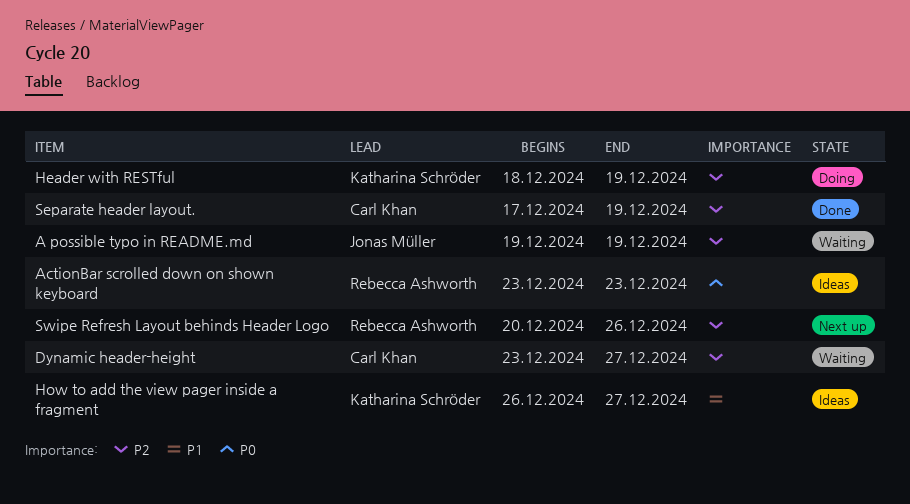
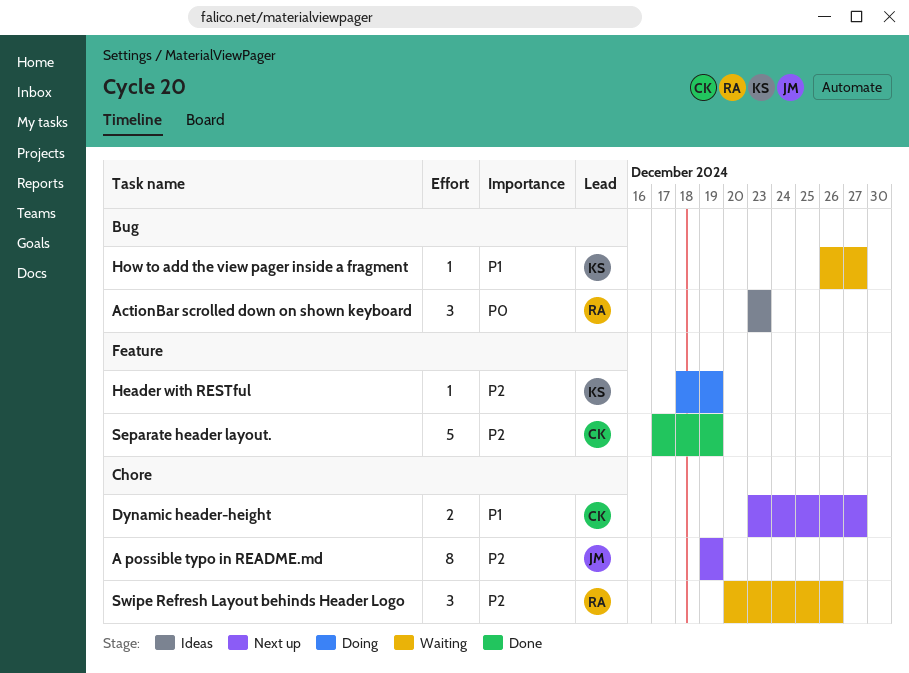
A possible typo in README.md, status: Waiting -> Next up
Dynamic header-height, status: Waiting -> Next up
Dynamic header-height, priority: P2 -> P1
How to add the view pager inside a fragment, status: Ideas -> Waiting
Swipe Refresh Layout behinds Header Logo, status: Next up -> Waiting

